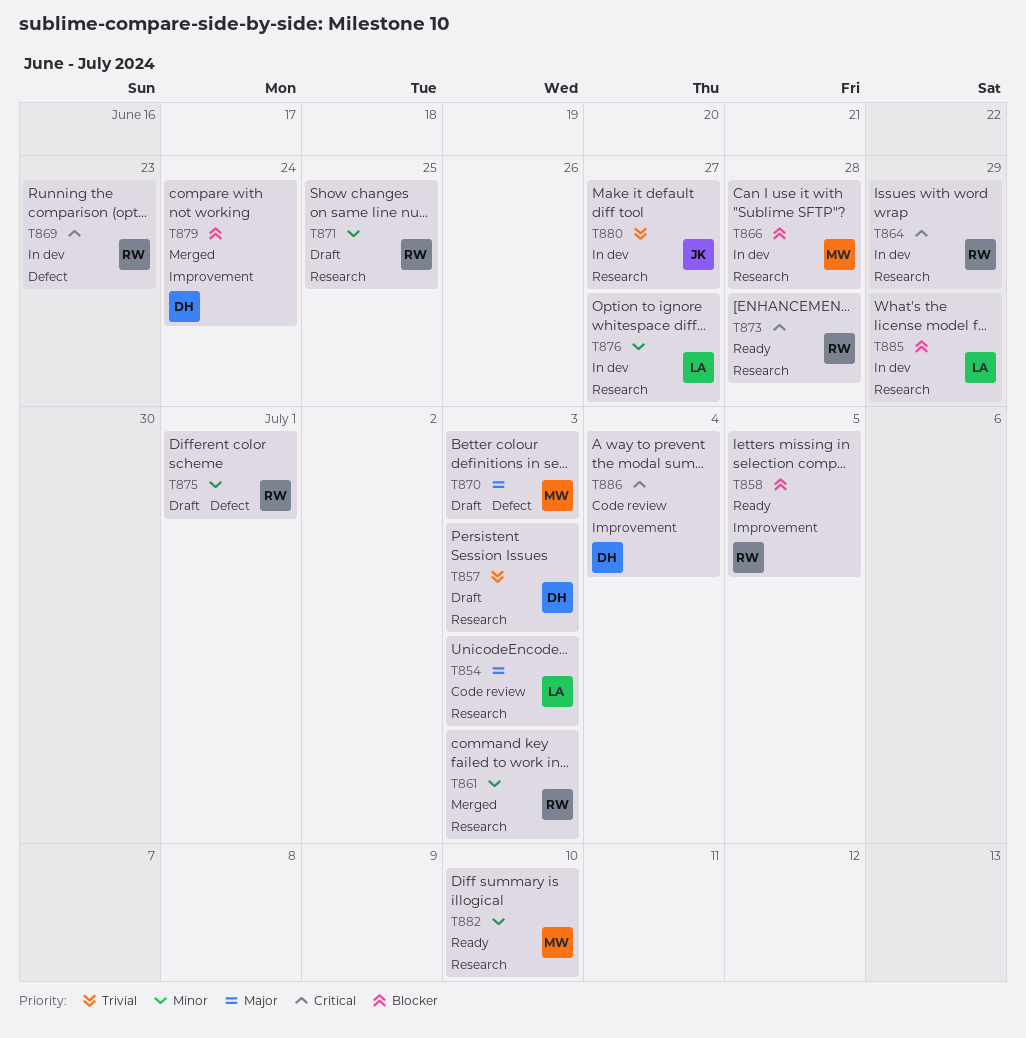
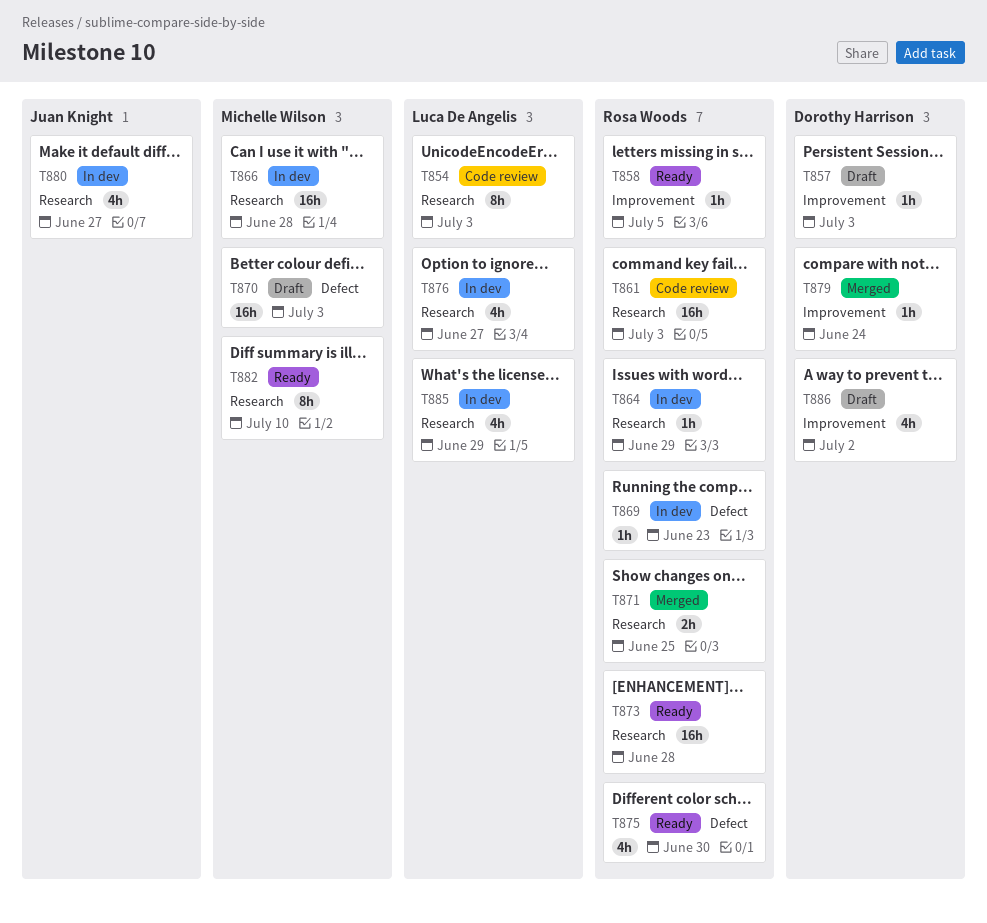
T857, label: Research -> Improvement
T861, status: Merged -> Code review
T871, status: Draft -> Merged
T875, status: Draft -> Ready
T875, due: Jul 1 -> Jun 30
T886, status: Code review -> Draft
T886, due: Jul 4 -> Jul 2

